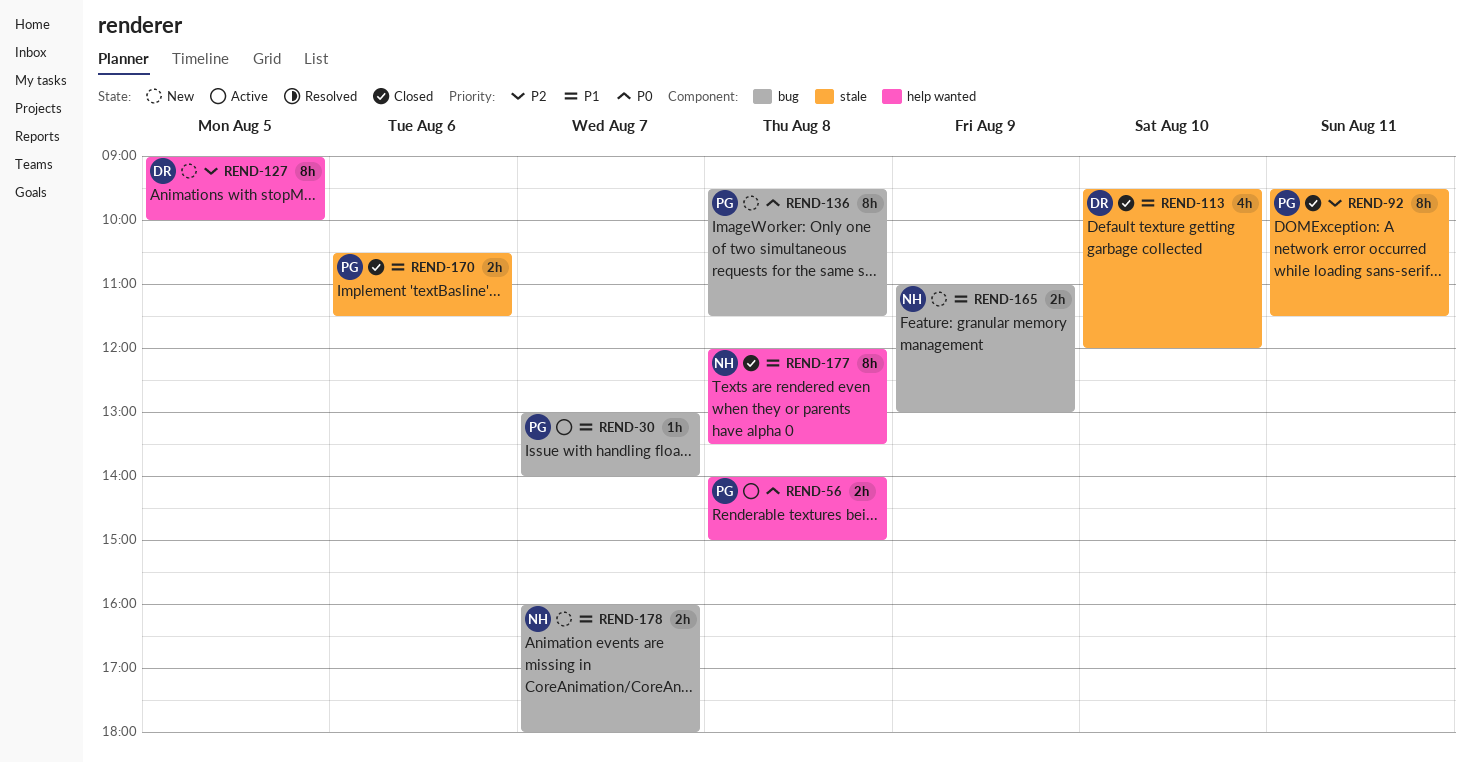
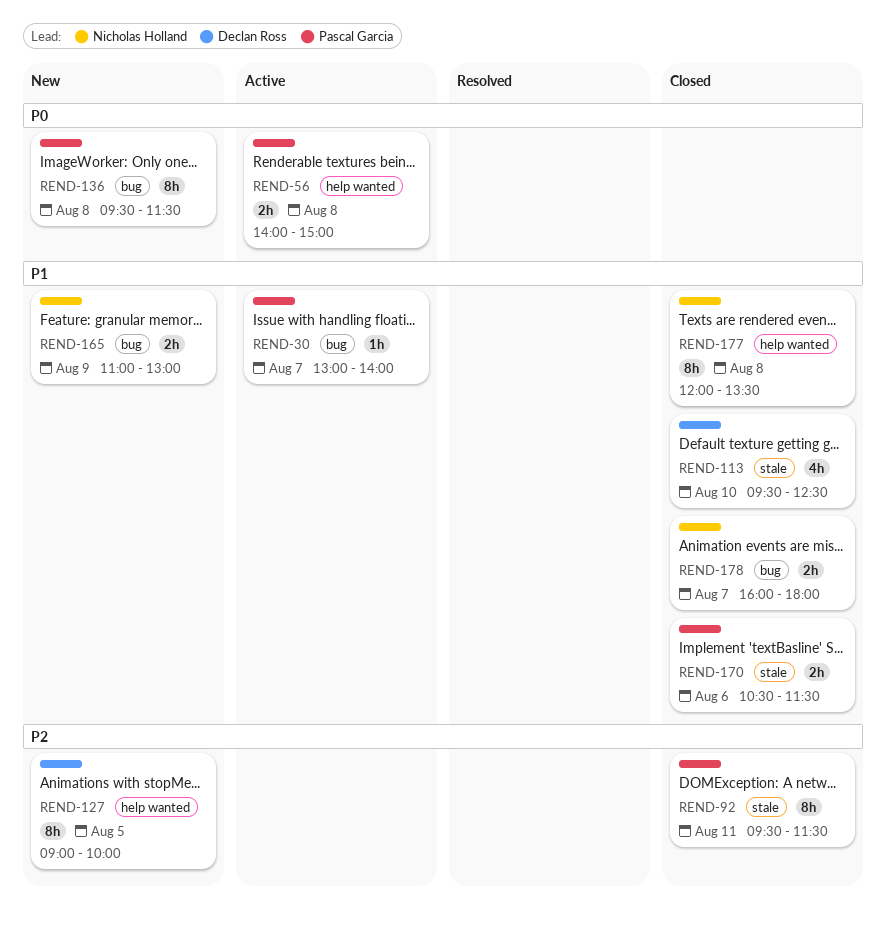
REND-113, ends: 12:00 -> 12:30
REND-178, status: New -> Closed

